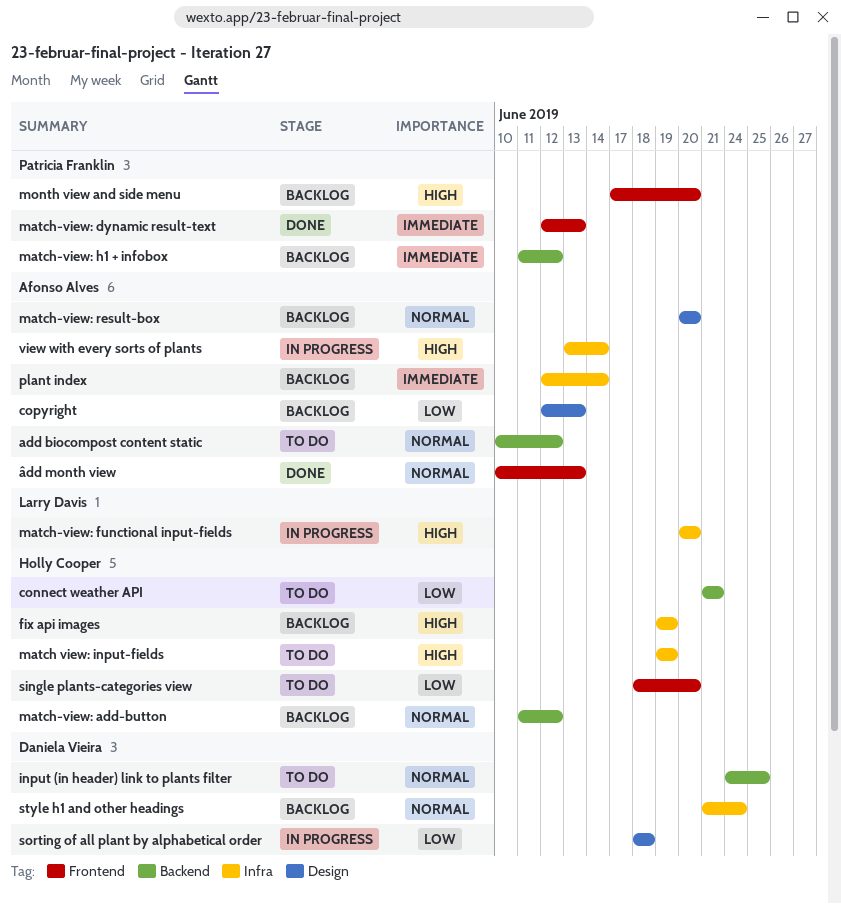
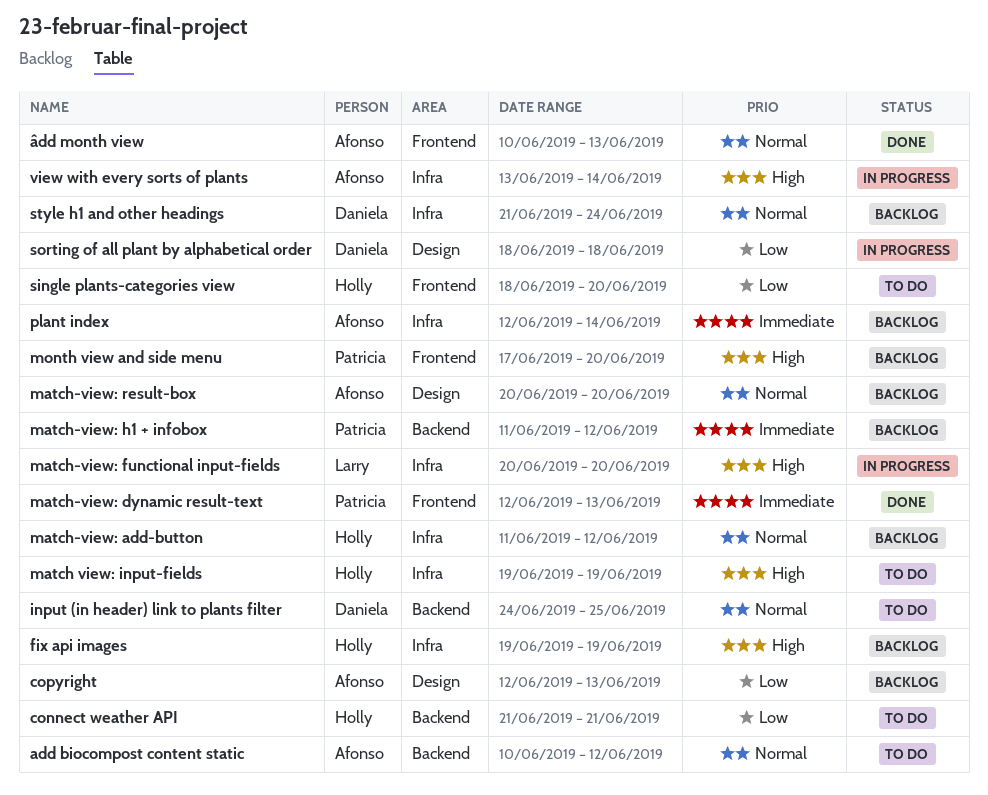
match-view: add-button, label: Backend -> Infra

